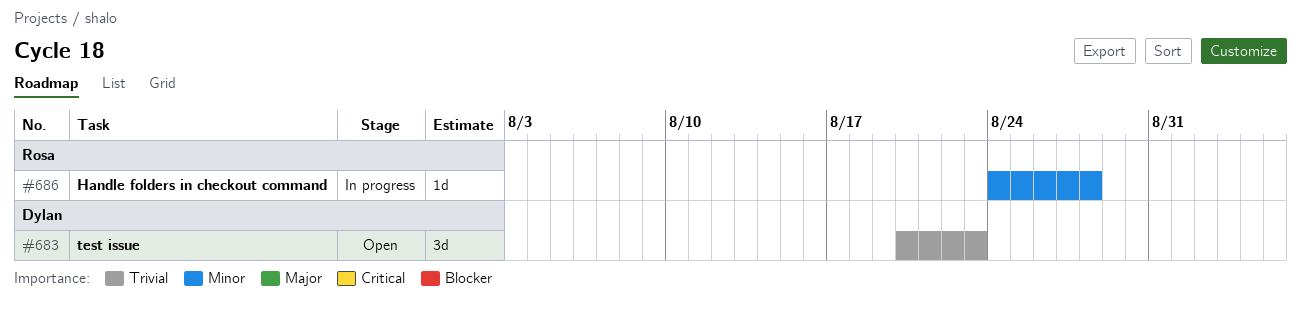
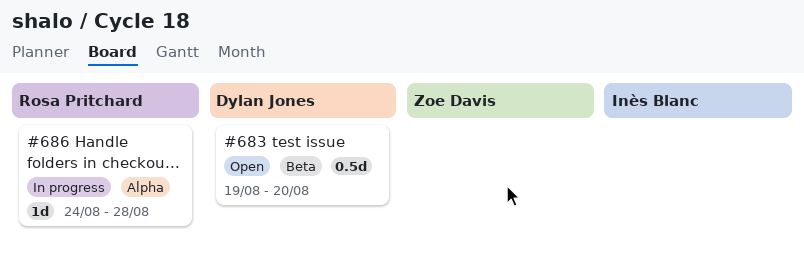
#683, estimate: 3d -> 0.5d
#683, start: Aug 20 -> Aug 19
#683, due: Aug 23 -> Aug 20

